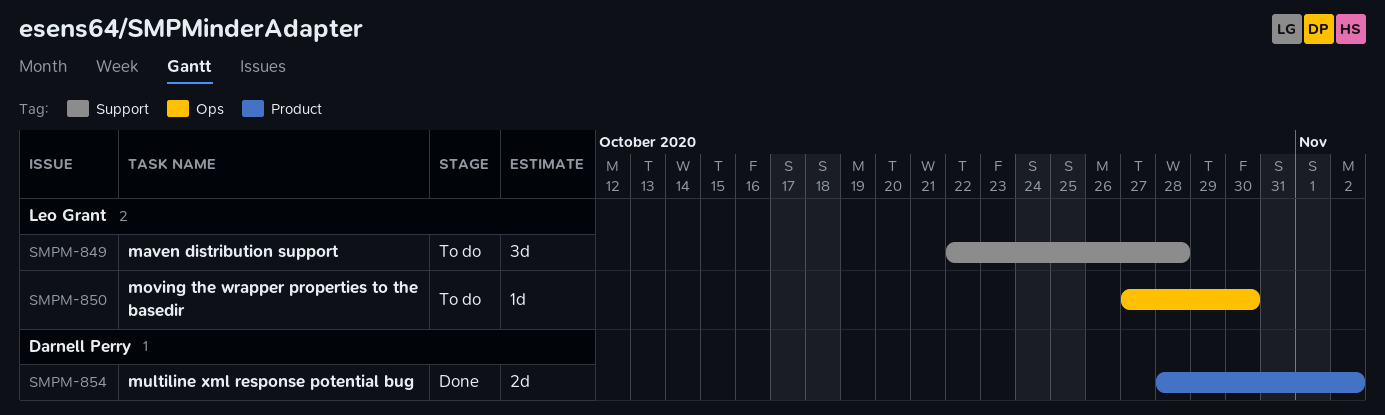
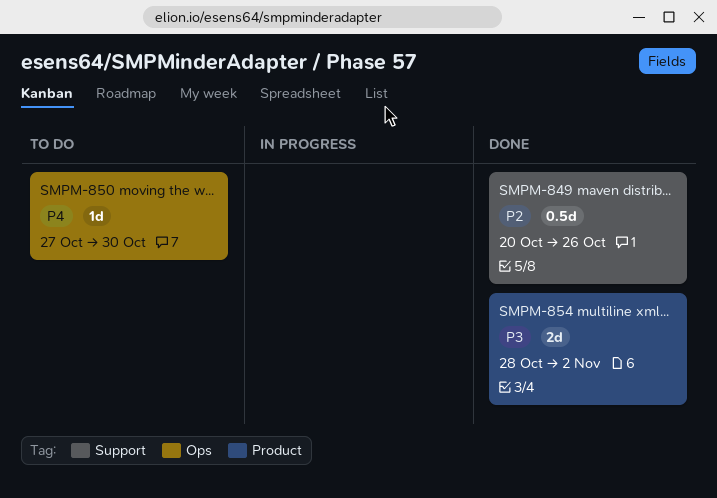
SMPM-849, status: To do -> Done
SMPM-849, estimate: 3d -> 0.5d
SMPM-849, start: Oct 22 -> Oct 20
SMPM-849, due: Oct 28 -> Oct 26

